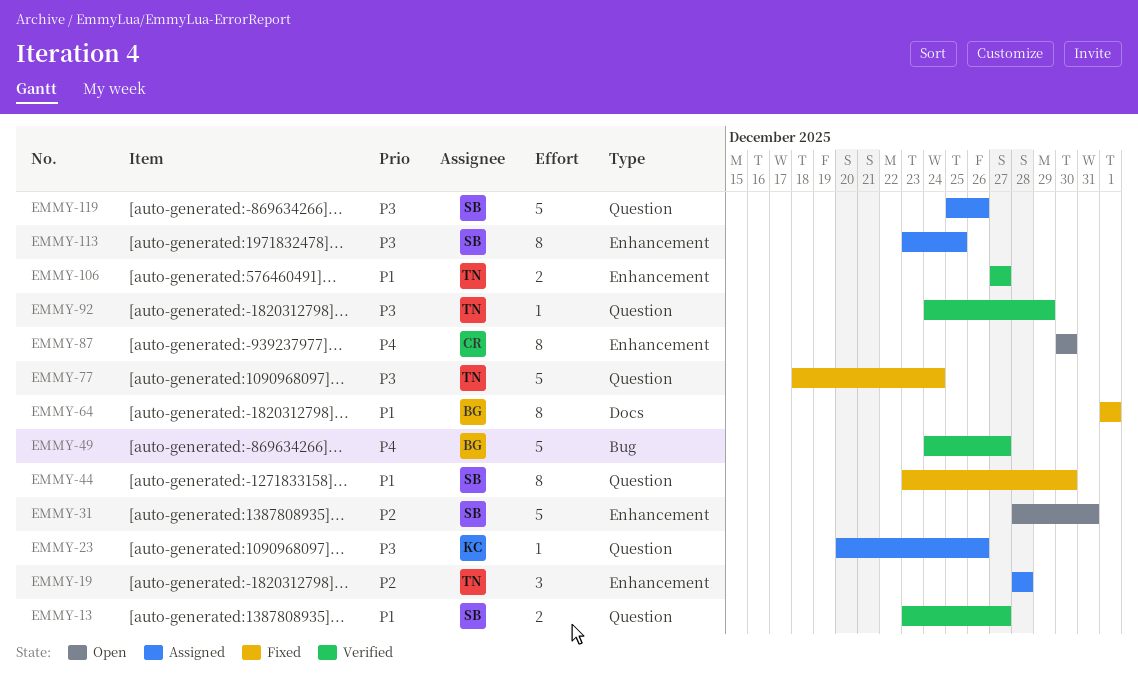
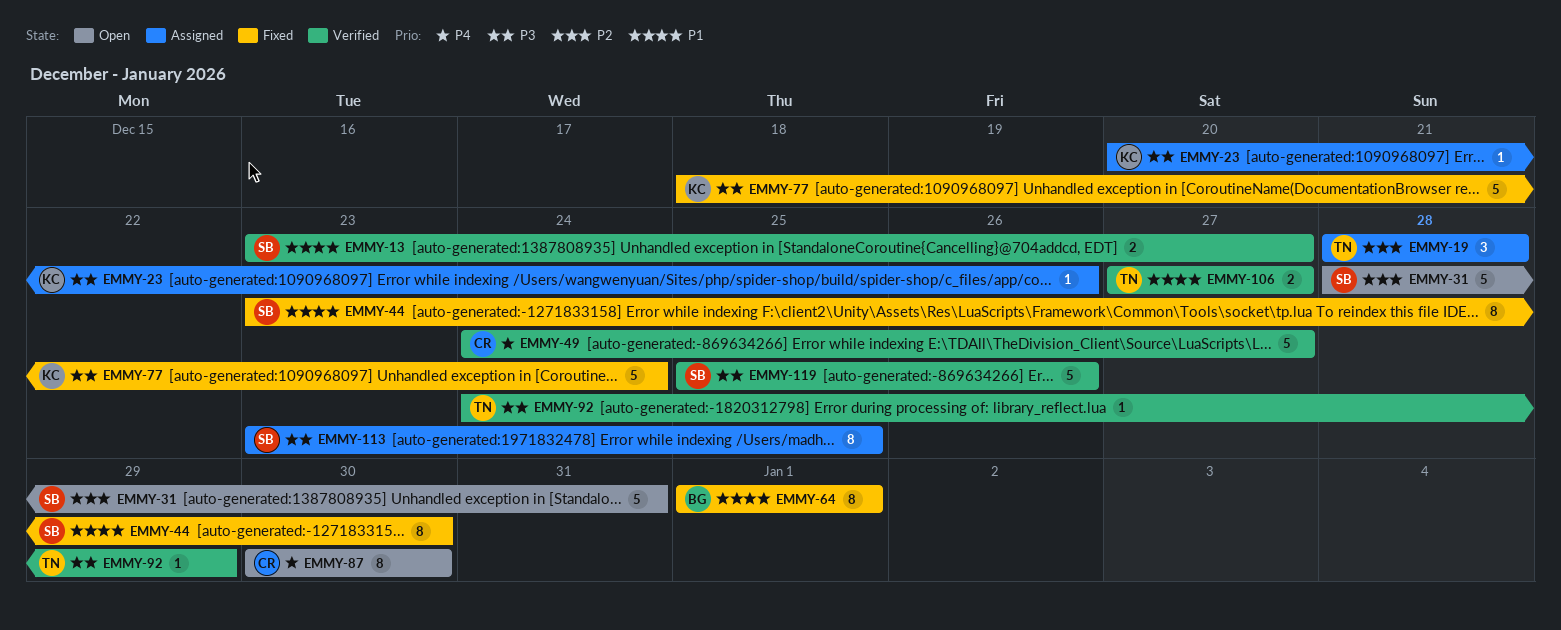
EMMY-49, owner: BG -> CR
EMMY-77, owner: TN -> KC
EMMY-119, status: Assigned -> Verified

